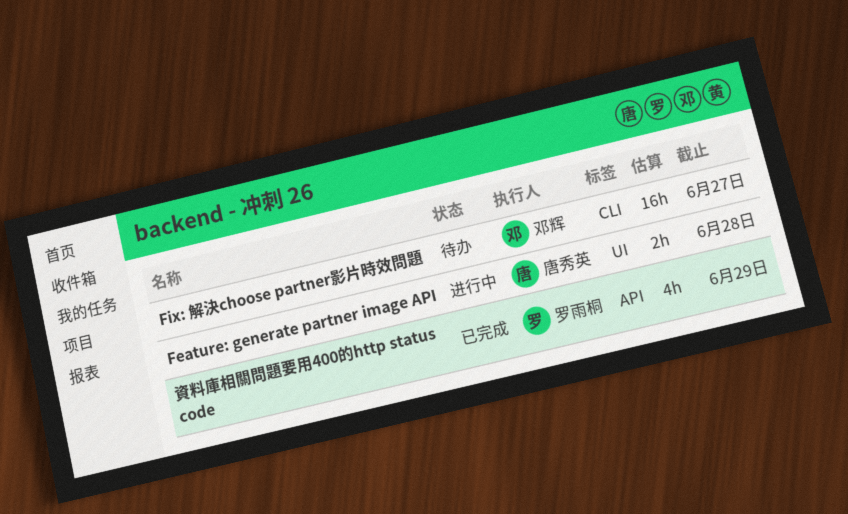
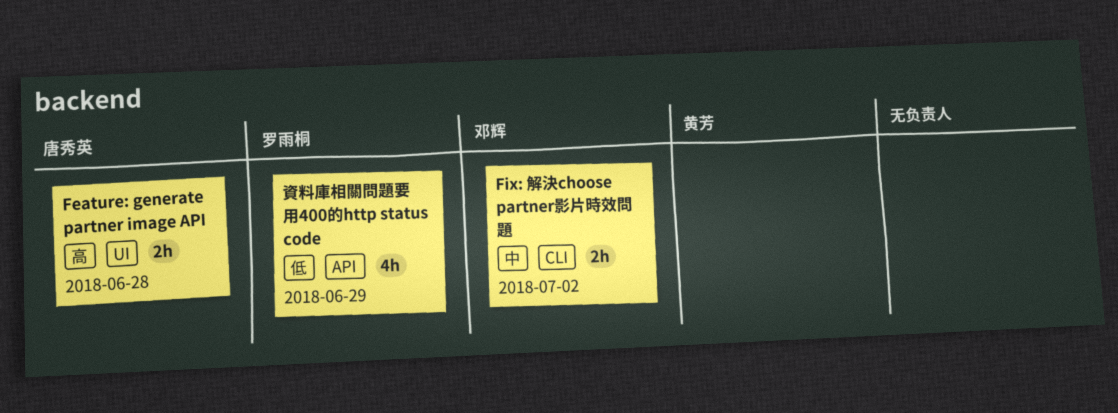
Fix: 解決choose partner影片時效問題, estimate: 16h -> 2h
Fix: 解決choose partner影片時效問題, due: Jun 27 -> Jul 2

